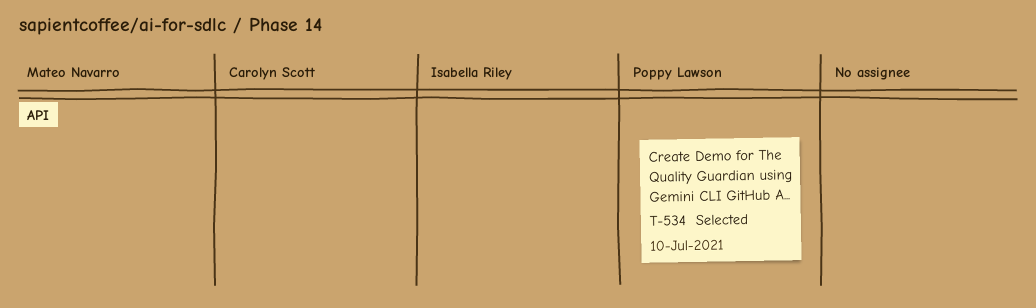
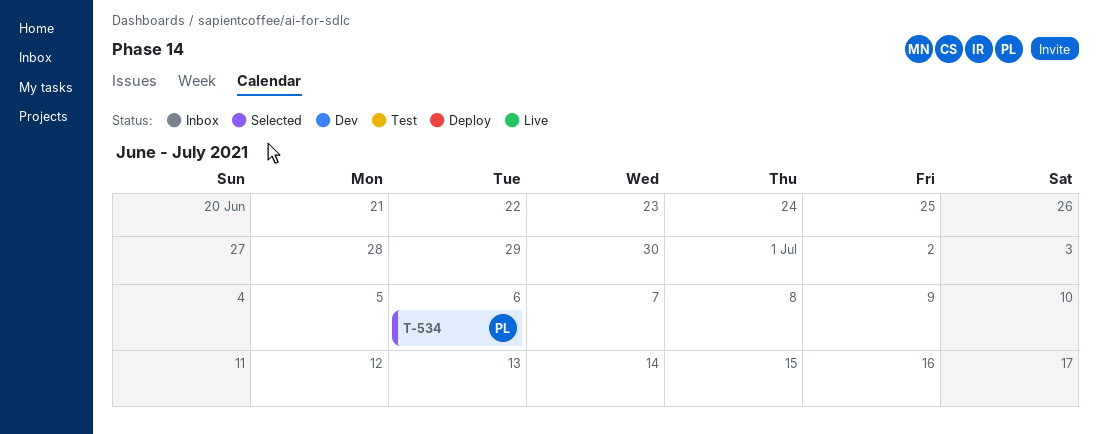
T-534, due: Jul 10 -> Jul 6

